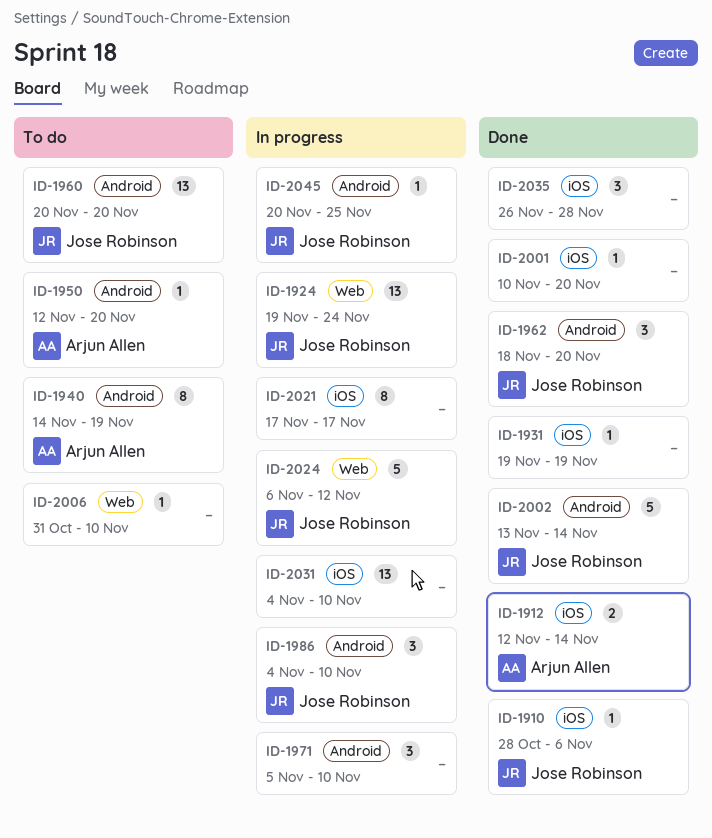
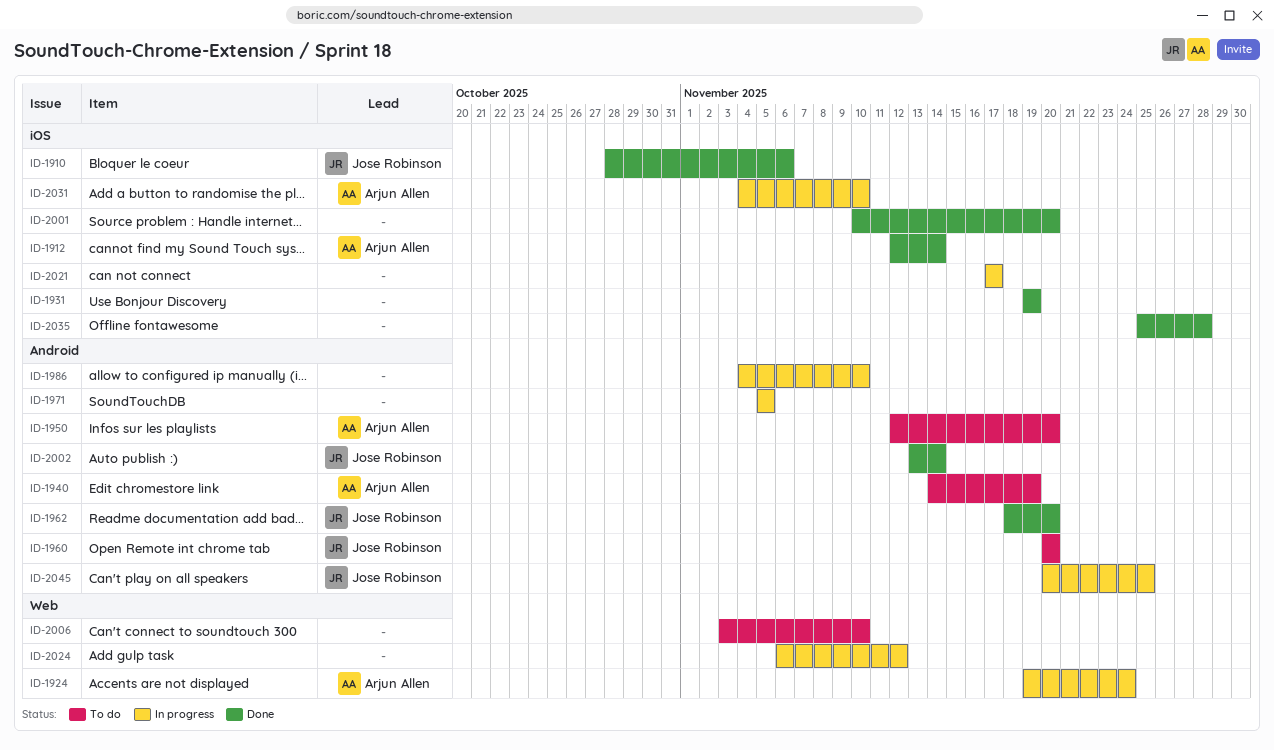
ID-1924, owner: Jose Robinson -> Arjun Allen
ID-1971, due: Nov 10 -> Nov 5
ID-1986, owner: Jose Robinson -> none
ID-2006, start: Oct 31 -> Nov 3
ID-2024, owner: Jose Robinson -> none
ID-2031, owner: none -> Arjun Allen
ID-2035, start: Nov 26 -> Nov 25

